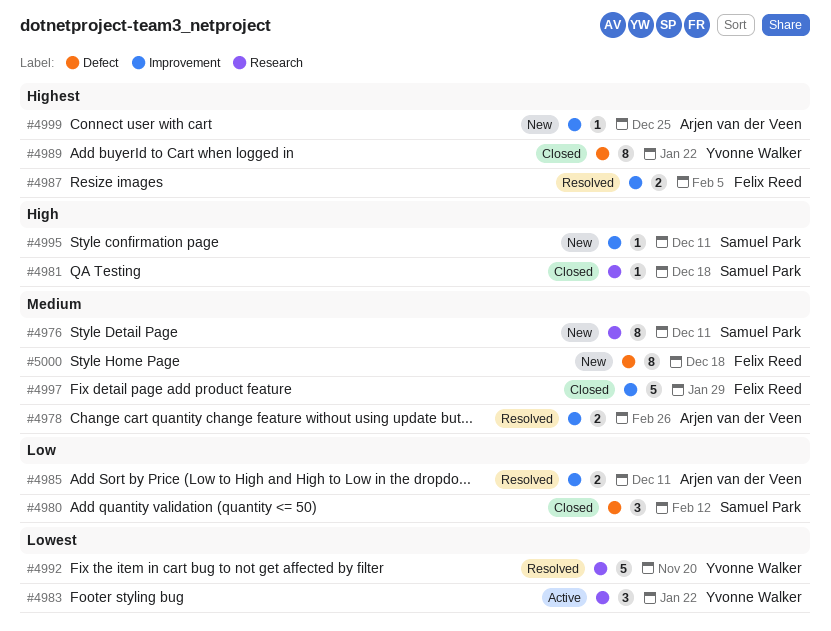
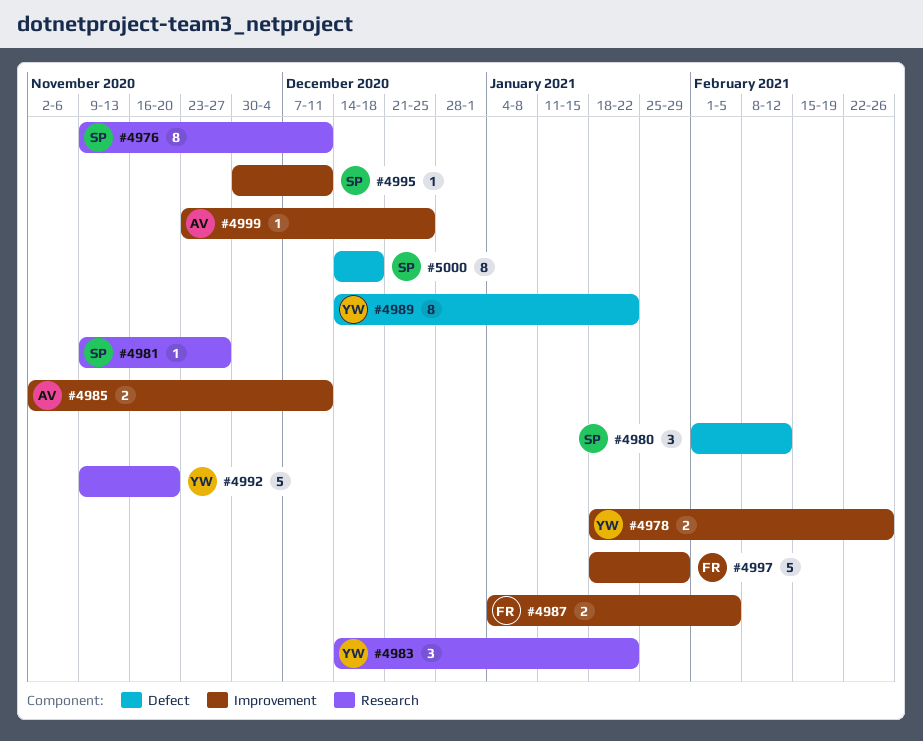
#4978, owner: Arjen van der Veen -> Yvonne Walker
#4981, due: Dec 18 -> Nov 27
#5000, owner: Felix Reed -> Samuel Park

